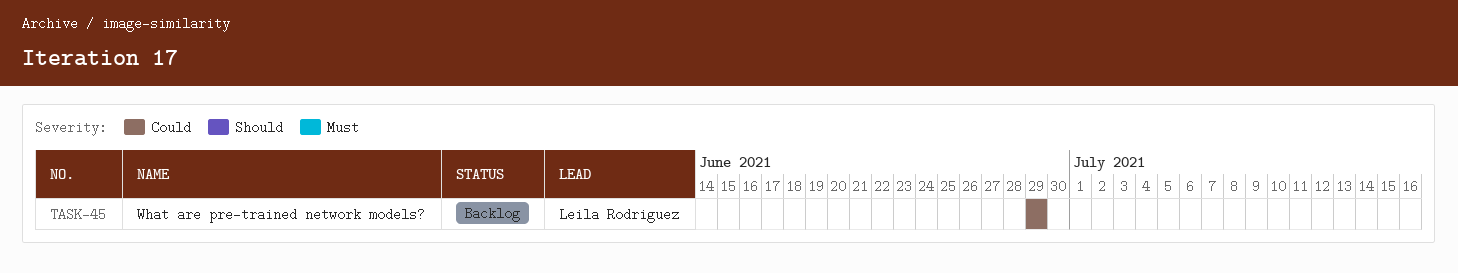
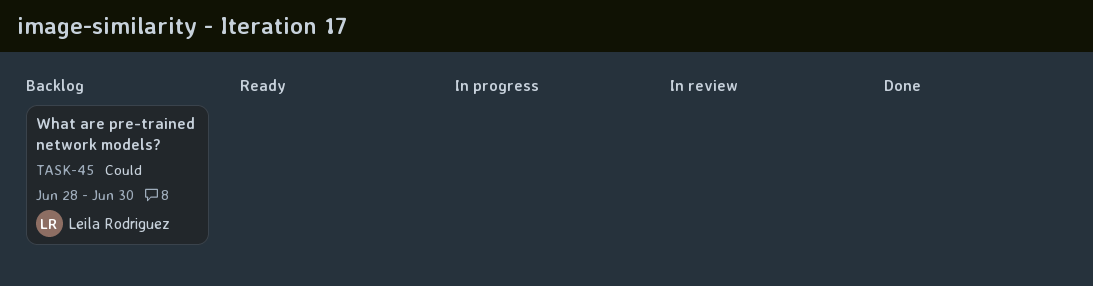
TASK-45, start: Jun 29 -> Jun 28
TASK-45, due: Jun 29 -> Jun 30

